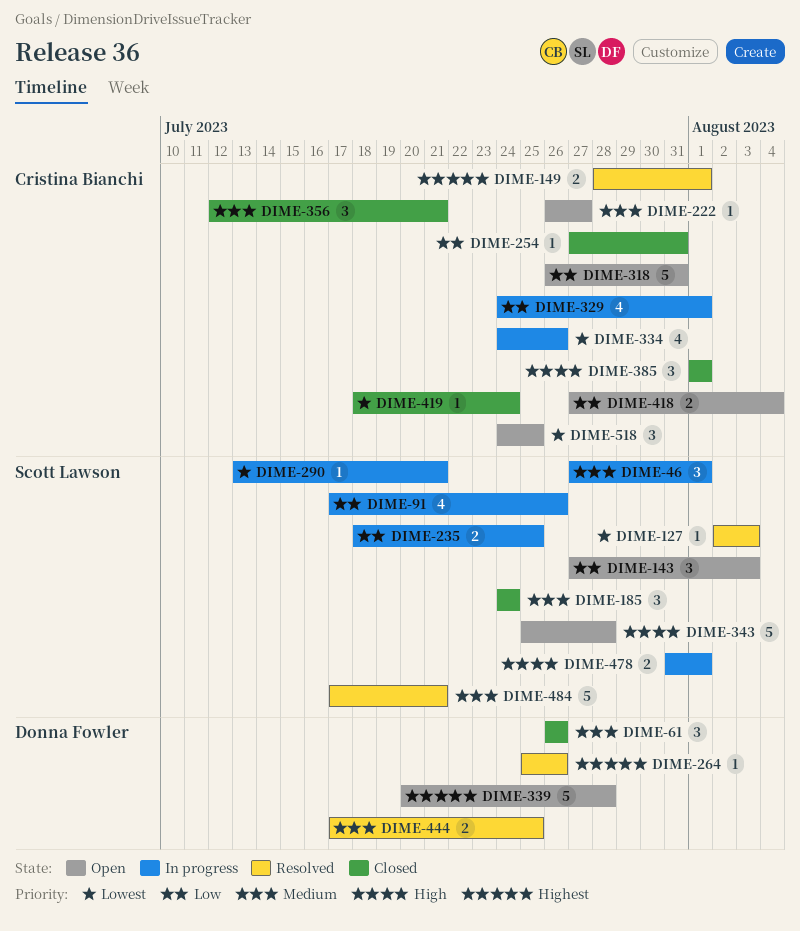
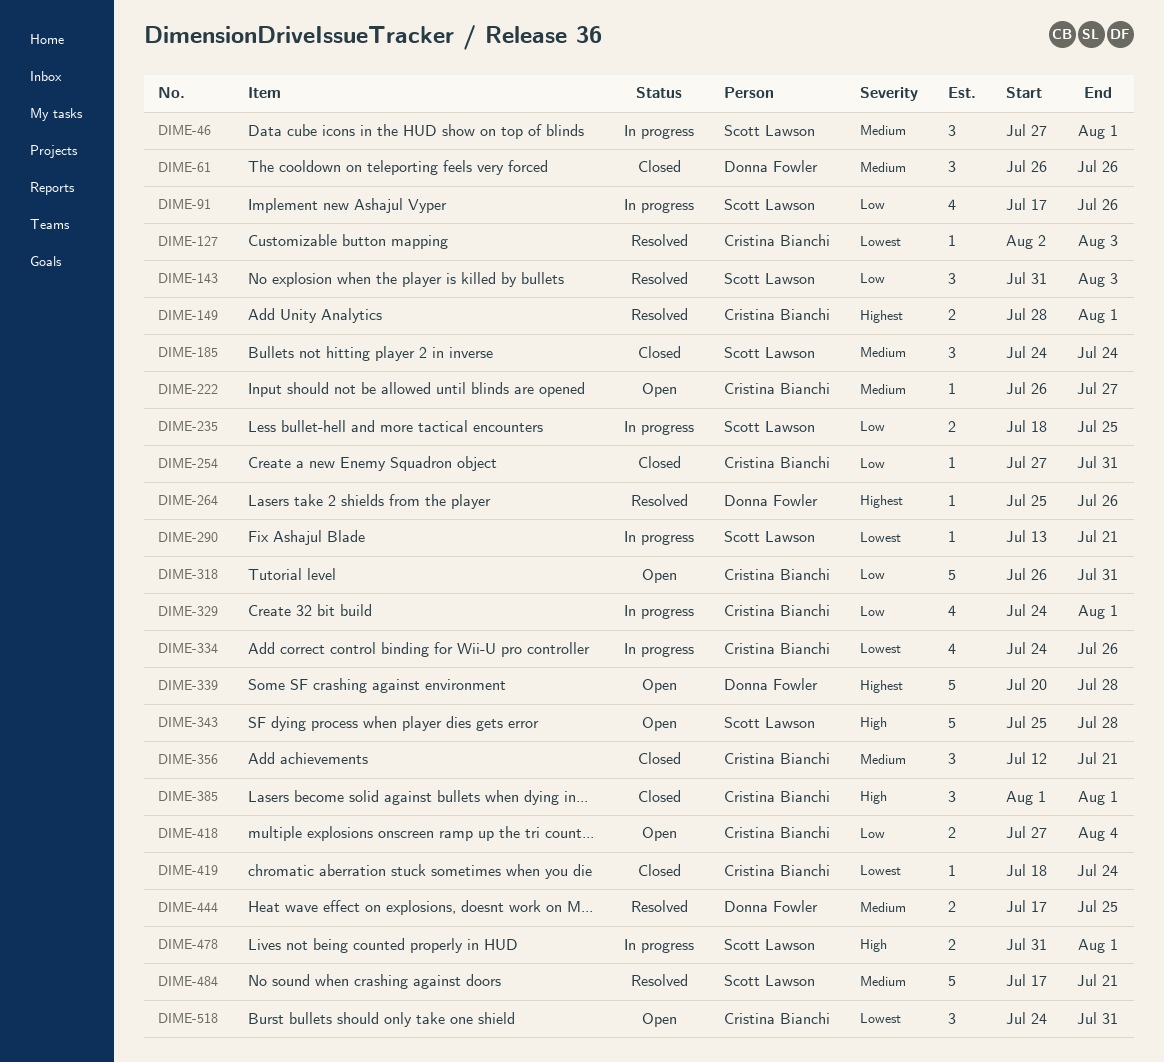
DIME-127, owner: Scott Lawson -> Cristina Bianchi
DIME-143, status: Open -> Resolved
DIME-143, start: Jul 27 -> Jul 31
DIME-518, due: Jul 25 -> Jul 31

